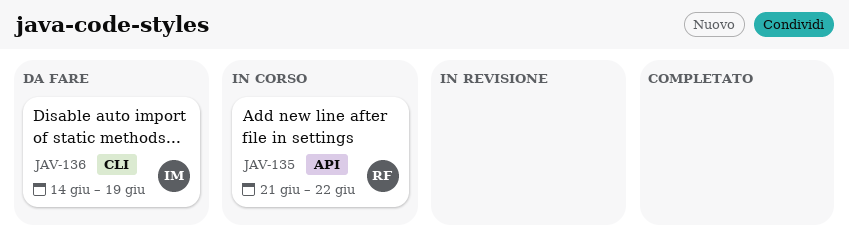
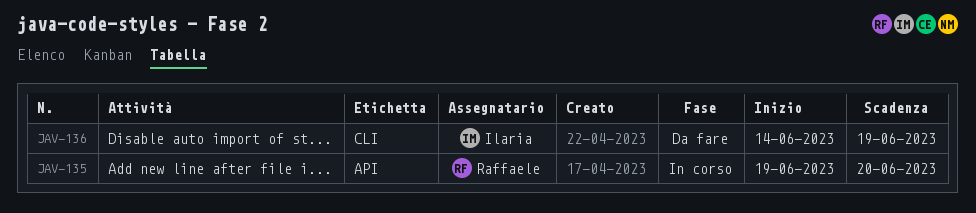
JAV-135, start: Jun 21 -> Jun 19
JAV-135, due: Jun 22 -> Jun 20

